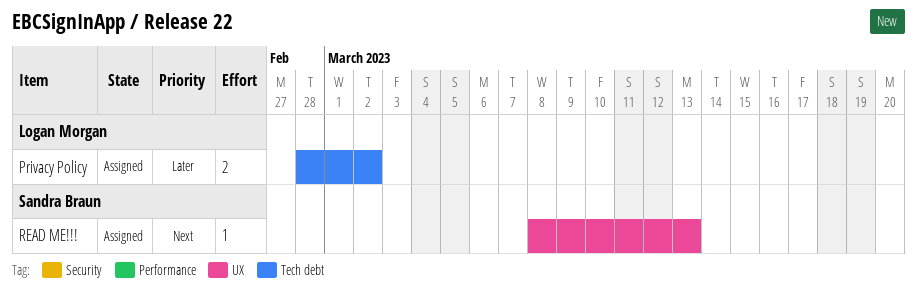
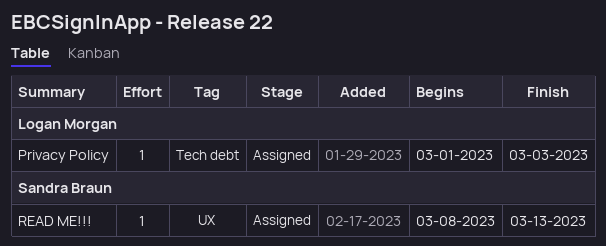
Privacy Policy, estimate: 2 -> 1
Privacy Policy, start: Feb 28 -> Mar 1
Privacy Policy, due: Mar 2 -> Mar 3

